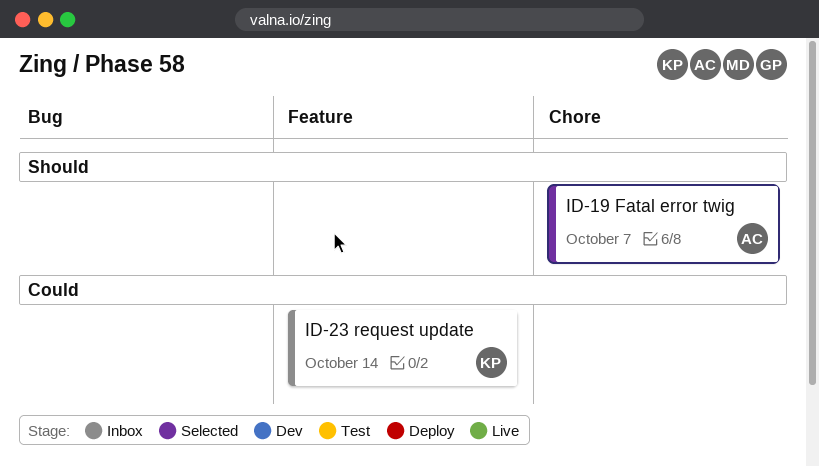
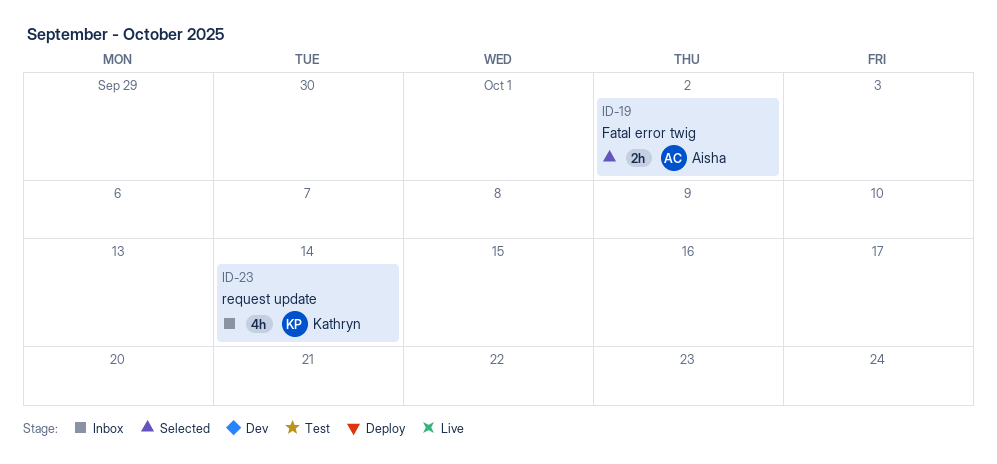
ID-19, due: Oct 7 -> Oct 2

